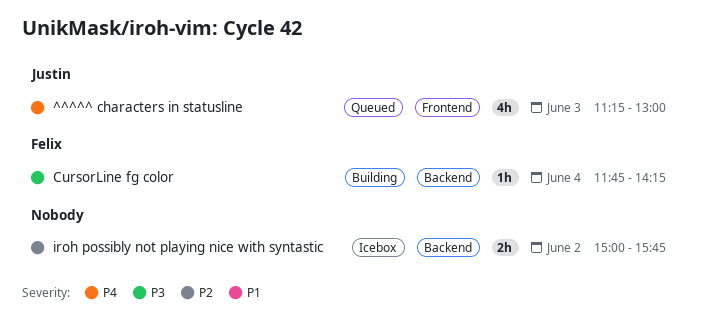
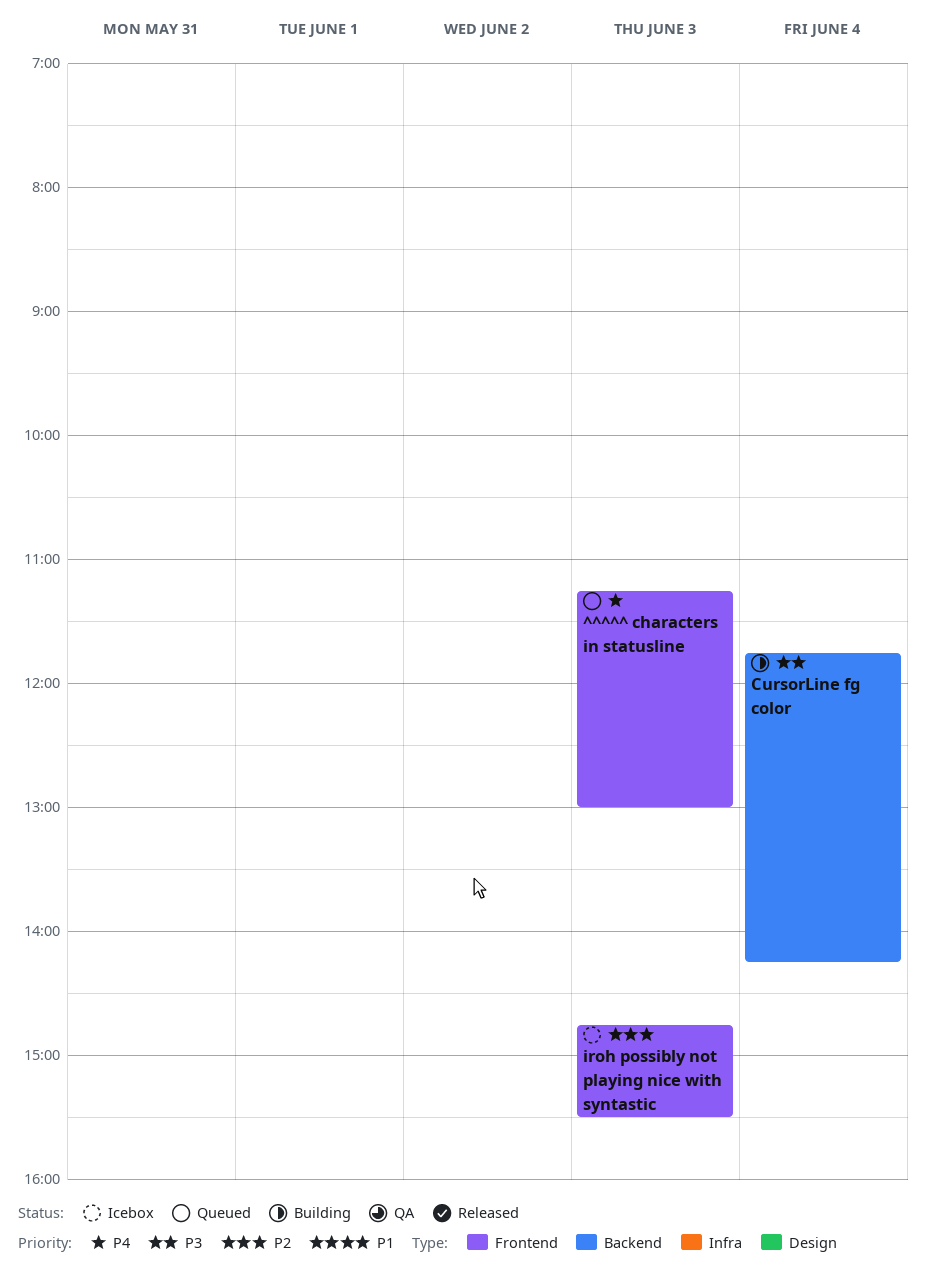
iroh possibly not playing nice with syntastic, label: Backend -> Frontend
iroh possibly not playing nice with syntastic, day: Jun 2 -> Jun 3
iroh possibly not playing nice with syntastic, begins: 15:00 -> 14:45
iroh possibly not playing nice with syntastic, ends: 15:45 -> 15:30

